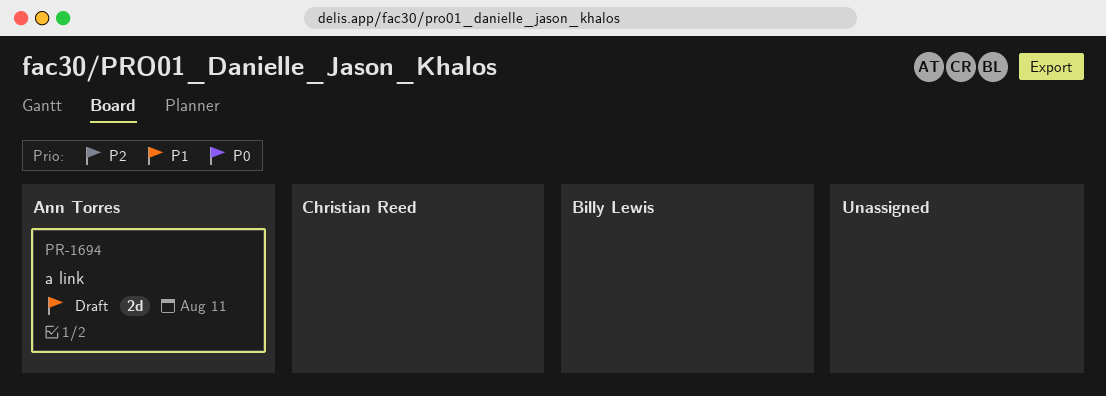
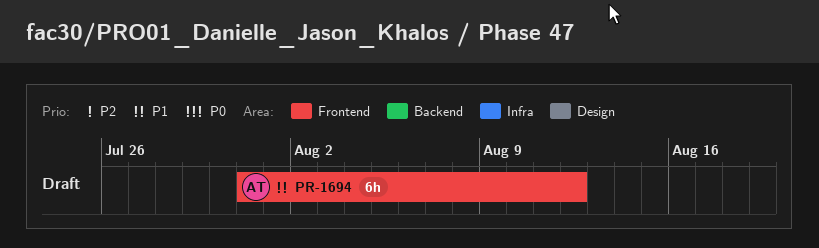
PR-1694, estimate: 2d -> 6h
PR-1694, due: Aug 11 -> Aug 12

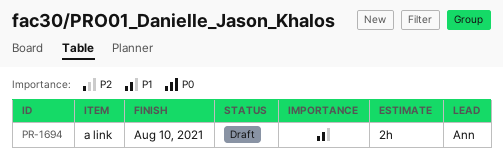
PR-1694, estimate: 6h -> 2h
PR-1694, due: Aug 12 -> Aug 10

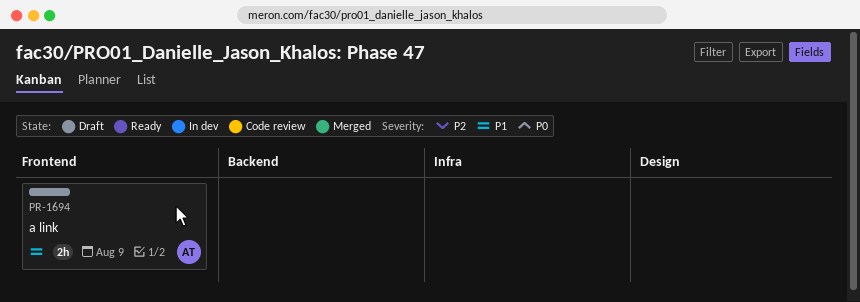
PR-1694, due: Aug 10 -> Aug 9

